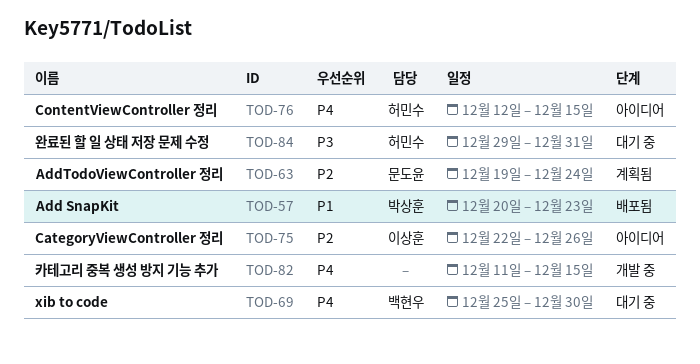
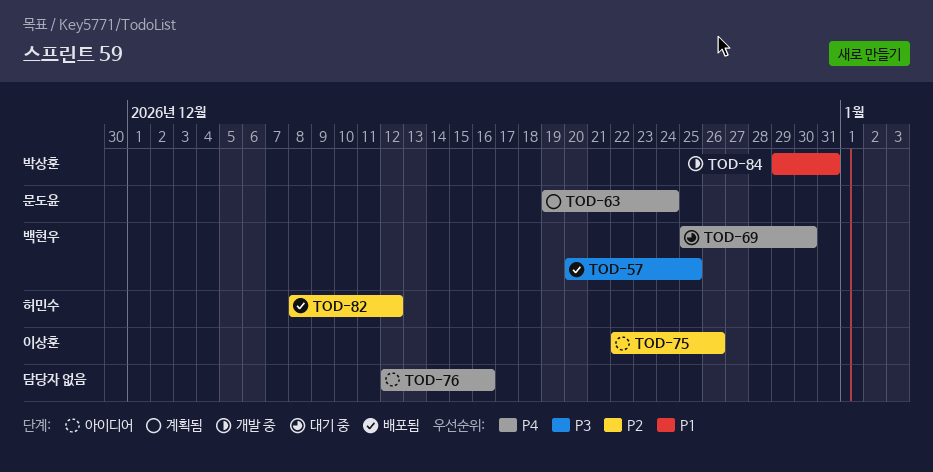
TOD-57, owner: 박상훈 -> 백현우
TOD-57, priority: P1 -> P3
TOD-57, due: Dec 23 -> Dec 25
TOD-63, priority: P2 -> P4
TOD-76, owner: 허민수 -> none
TOD-76, due: Dec 15 -> Dec 16
TOD-82, status: 개발 중 -> 배포됨
TOD-82, owner: none -> 허민수
TOD-82, priority: P4 -> P2
TOD-82, start: Dec 11 -> Dec 8
TOD-82, due: Dec 15 -> Dec 12
TOD-84, status: 대기 중 -> 개발 중
TOD-84, owner: 허민수 -> 박상훈
TOD-84, priority: P3 -> P1

